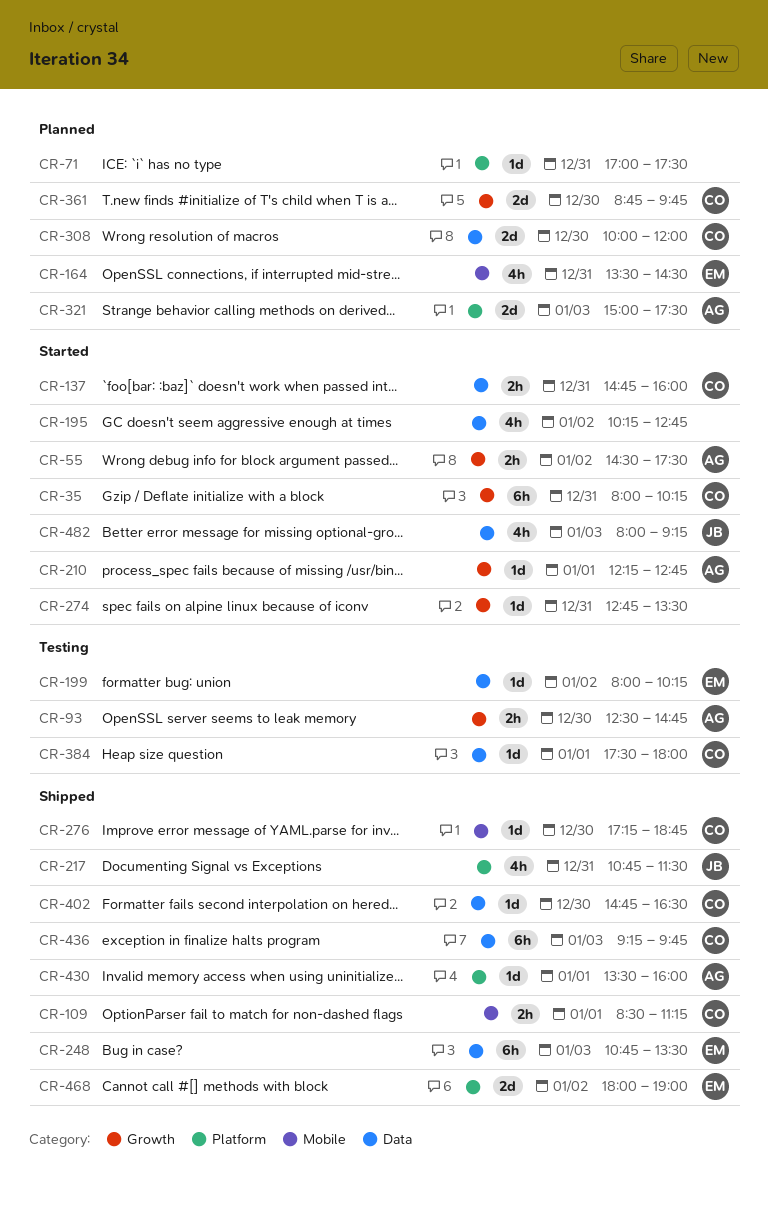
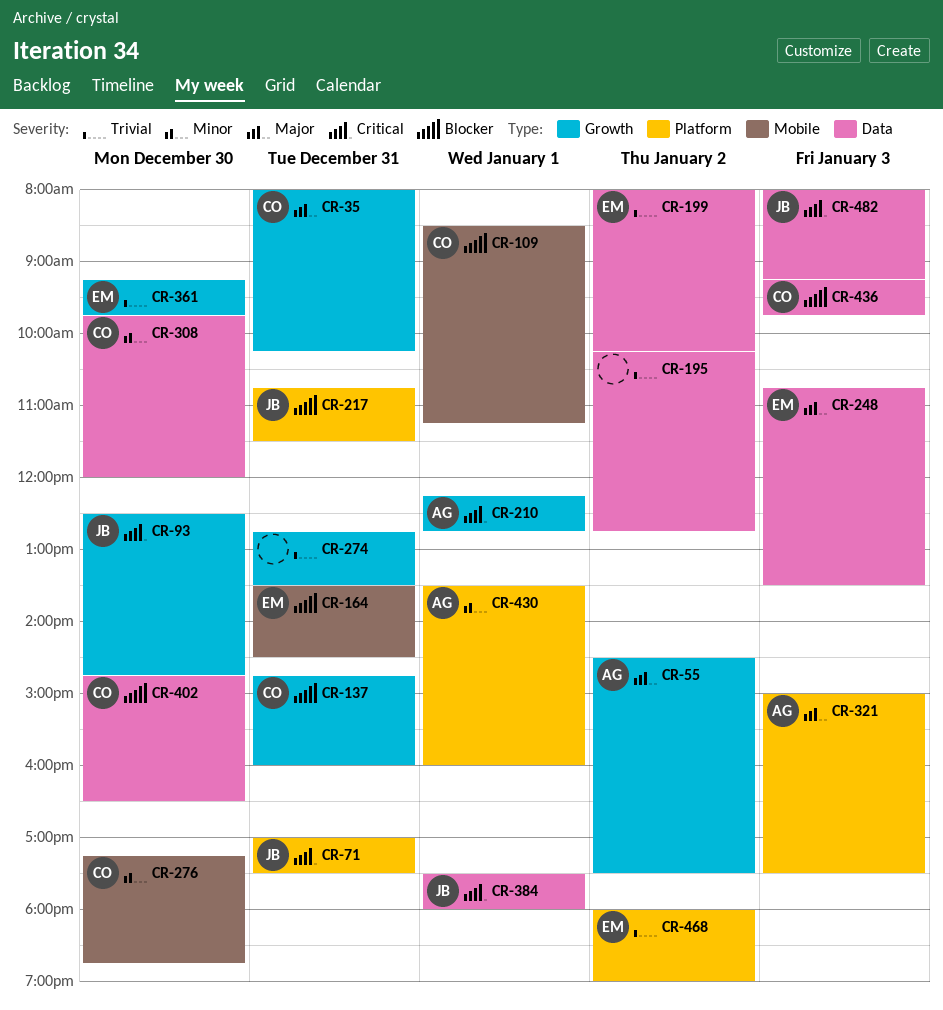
CR-71, owner: none -> JB
CR-93, owner: AG -> JB
CR-137, label: Data -> Growth
CR-308, begins: 10:00 -> 09:45
CR-361, owner: CO -> EM
CR-361, begins: 08:45 -> 09:15
CR-384, owner: CO -> JB

